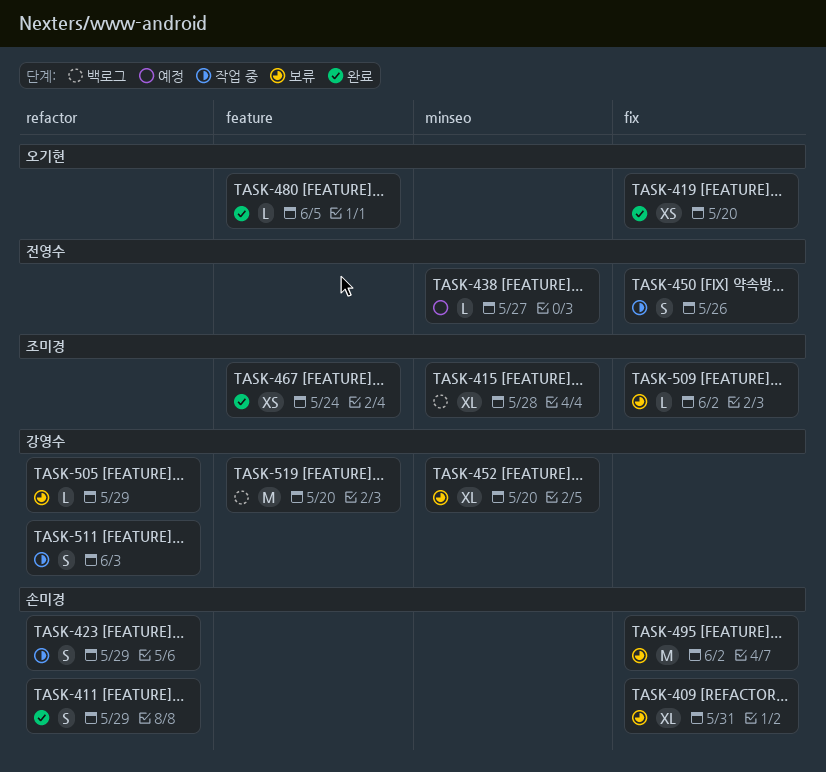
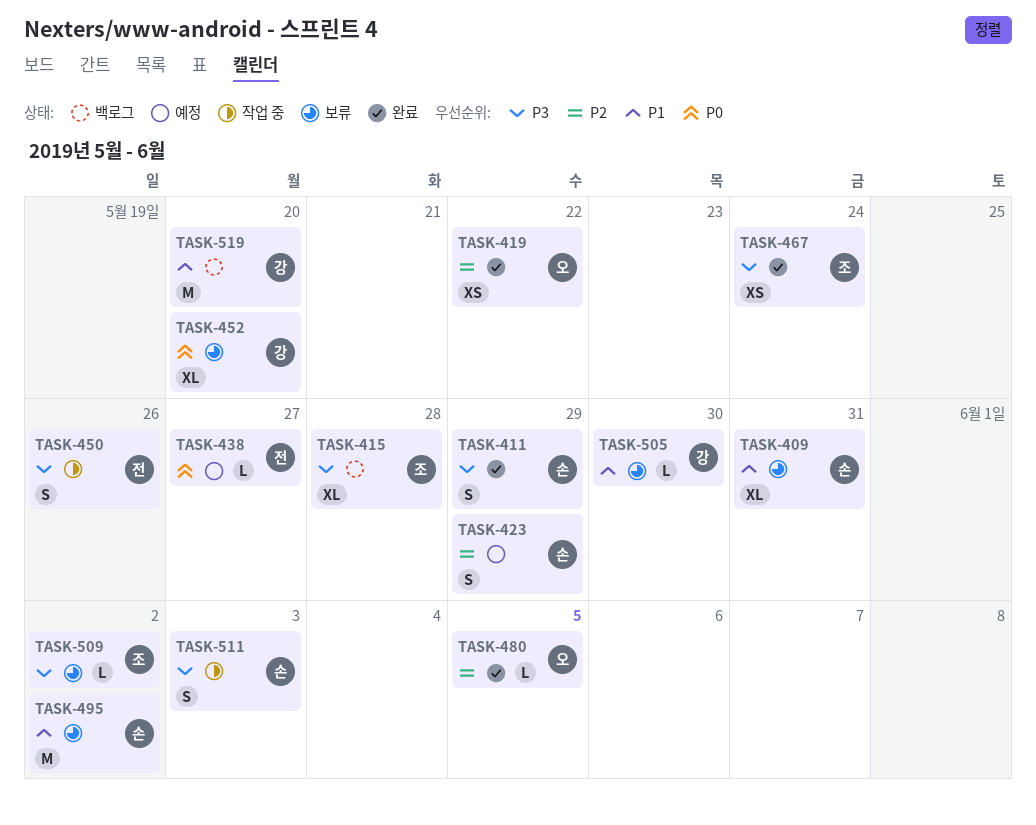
TASK-419, due: May 20 -> May 22
TASK-423, status: 작업 중 -> 예정
TASK-505, due: May 29 -> May 30
TASK-511, owner: 강영수 -> 손미경

